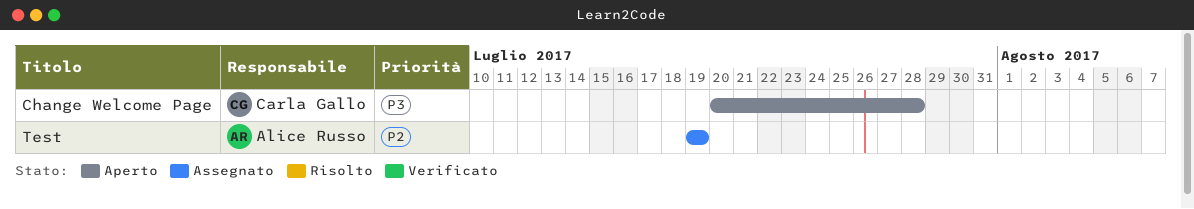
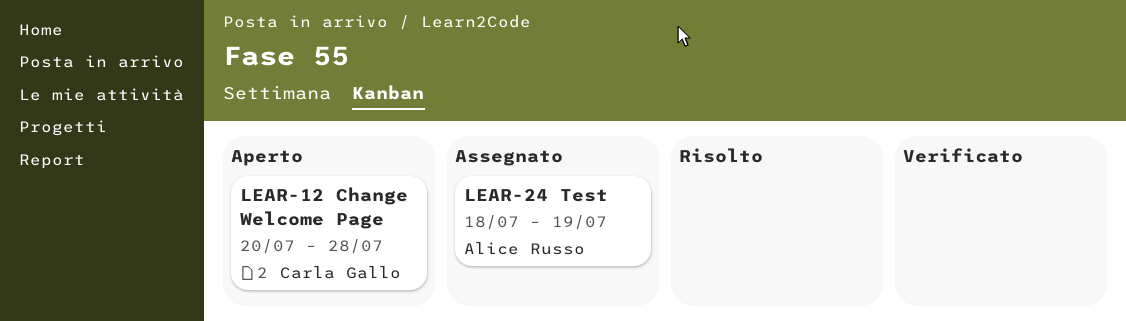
Test, start: Jul 19 -> Jul 18

